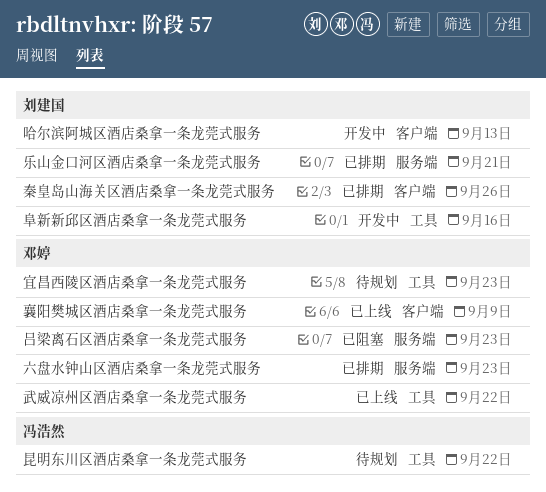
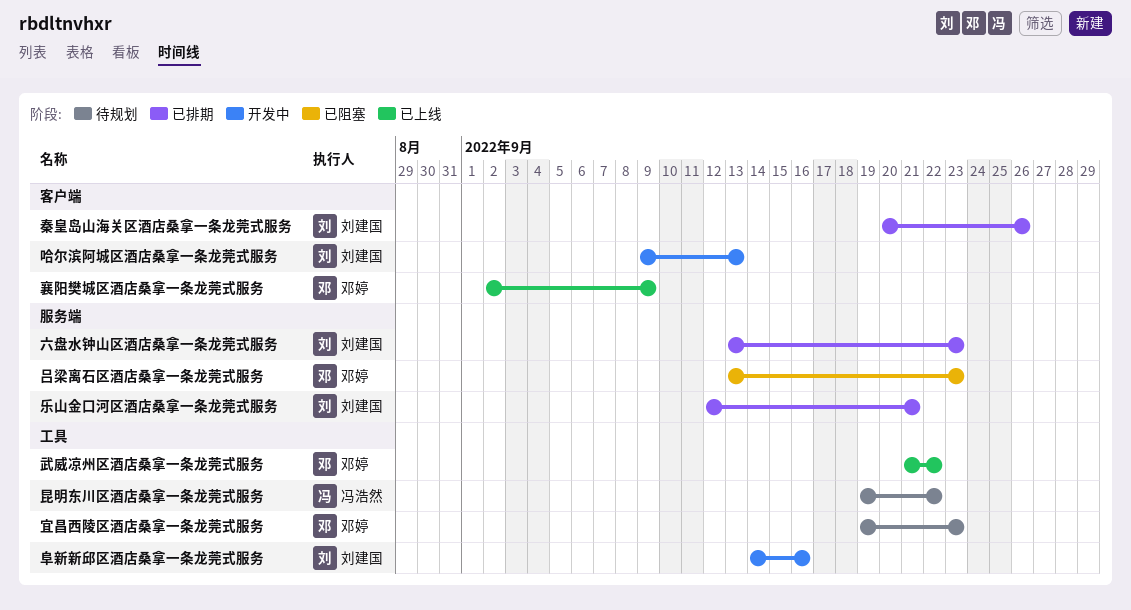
六盘水钟山区酒店桑拿一条龙莞式服务, owner: 邓婷 -> 刘建国

